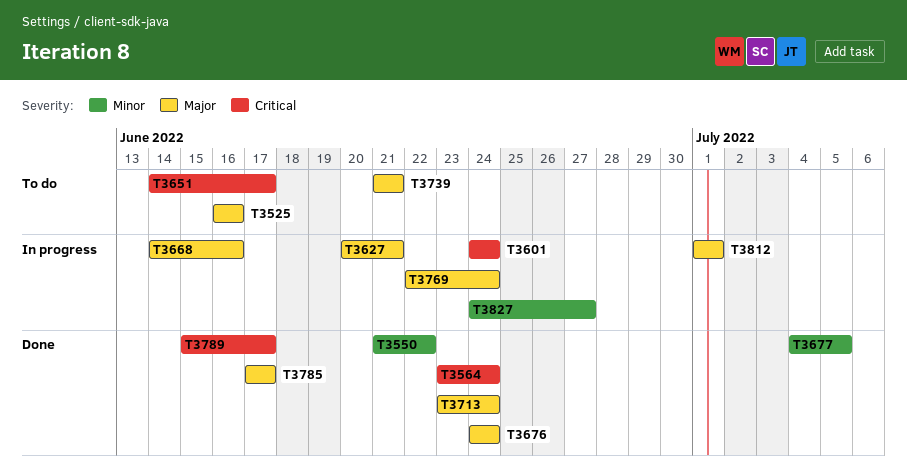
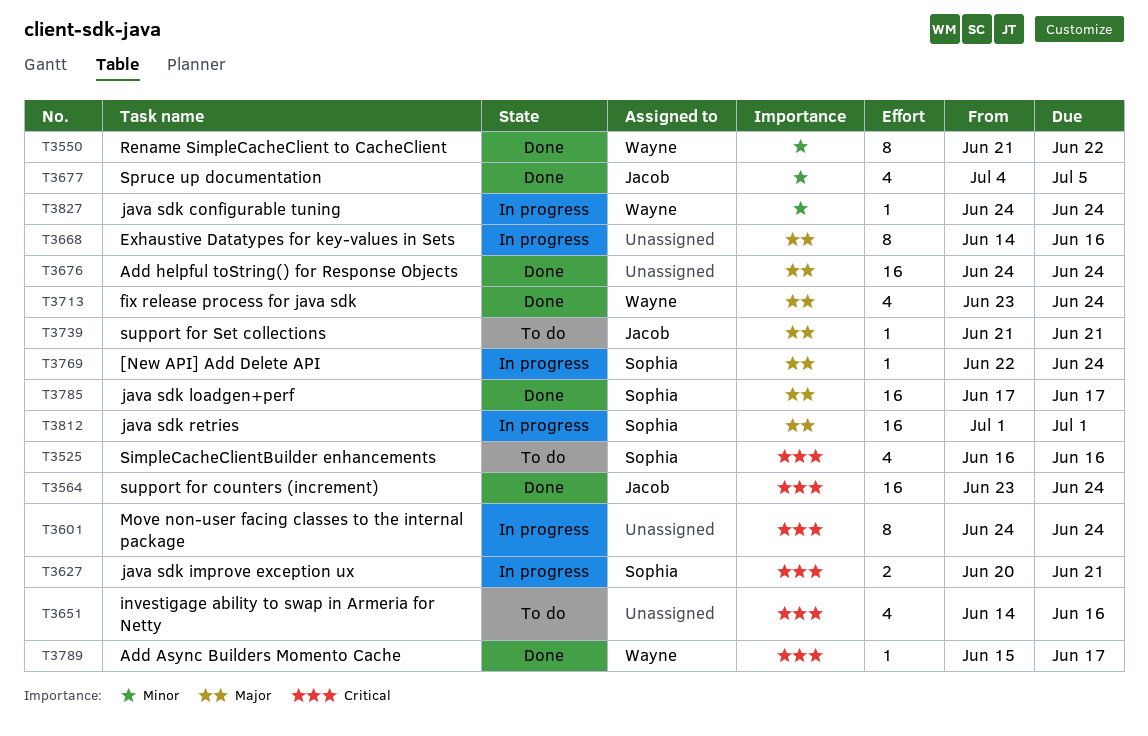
T3525, priority: Major -> Critical
T3627, priority: Major -> Critical
T3651, due: Jun 17 -> Jun 16
T3827, due: Jun 27 -> Jun 24

